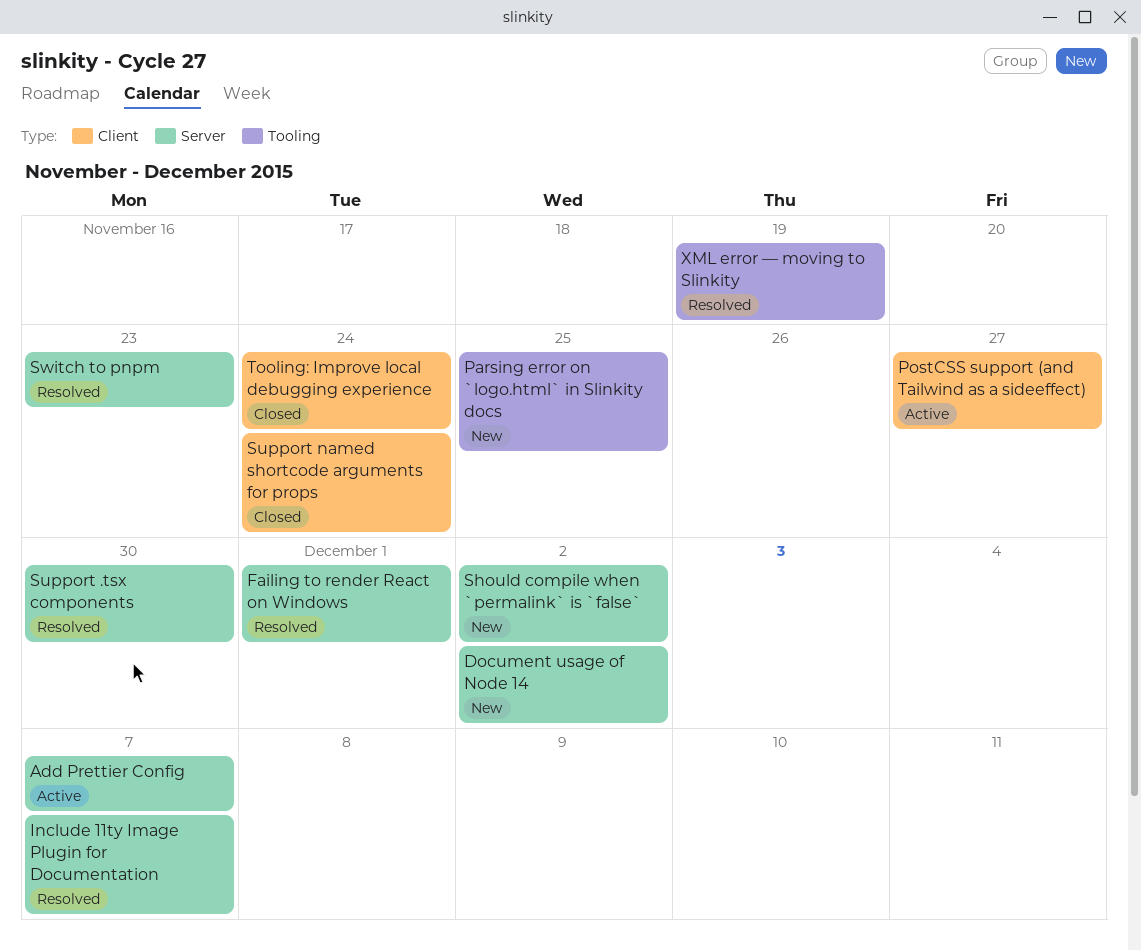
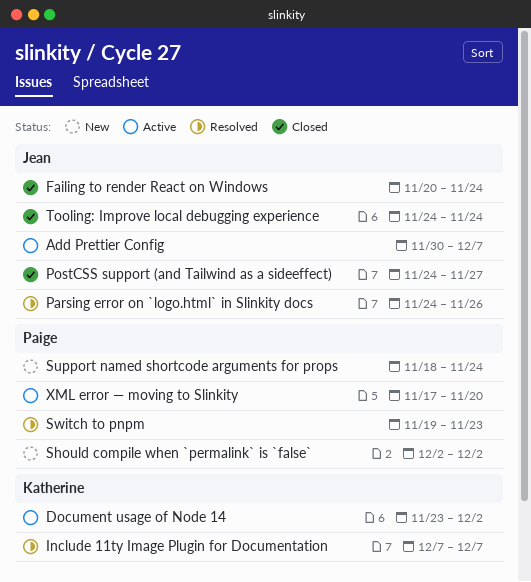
Document usage of Node 14, status: New -> Active
Failing to render React on Windows, status: Resolved -> Closed
Failing to render React on Windows, due: Dec 1 -> Nov 24
Parsing error on `logo.html` in Slinkity docs, status: New -> Resolved
Parsing error on `logo.html` in Slinkity docs, due: Nov 25 -> Nov 26
PostCSS support (and Tailwind as a sideeffect), status: Active -> Closed
Support .tsx components: present -> none
Support named shortcode arguments for props, status: Closed -> New
XML error — moving to Slinkity, status: Resolved -> Active
XML error — moving to Slinkity, due: Nov 19 -> Nov 20

